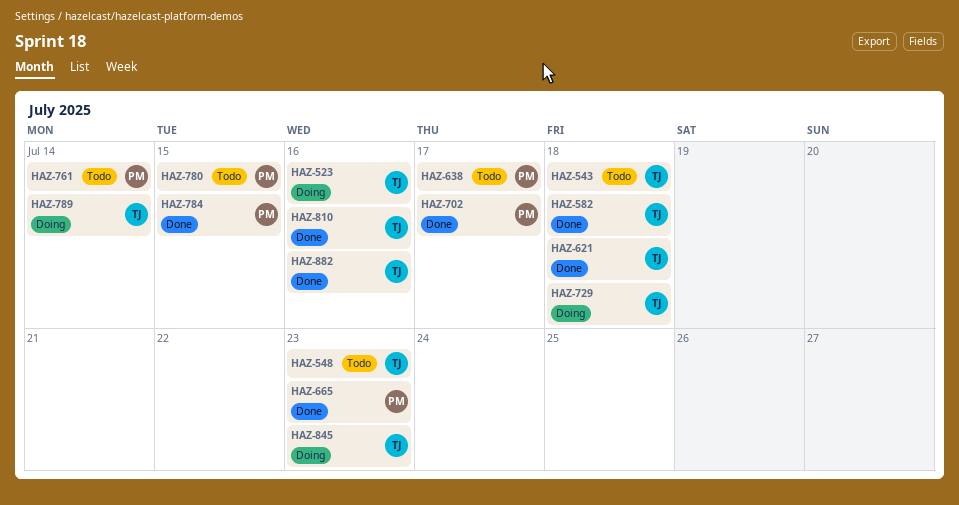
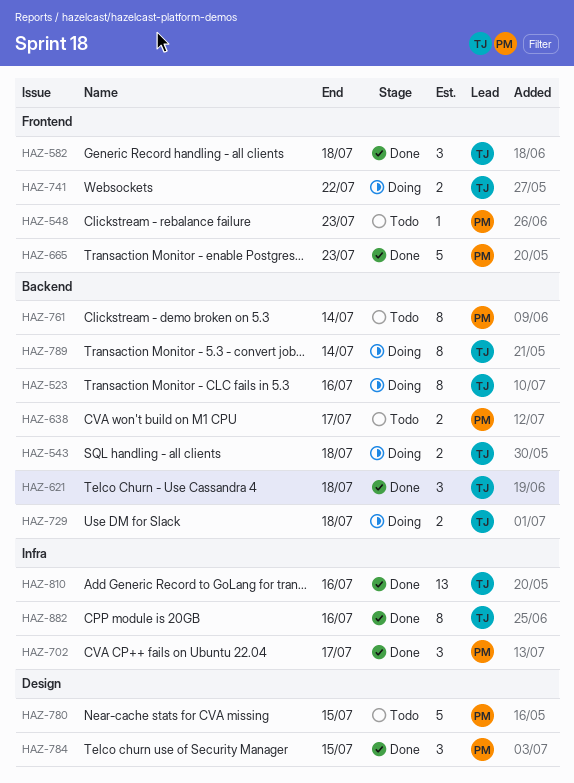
HAZ-543, status: Todo -> Doing
HAZ-548, owner: TJ -> PM
HAZ-741: none -> present
HAZ-845: present -> none

